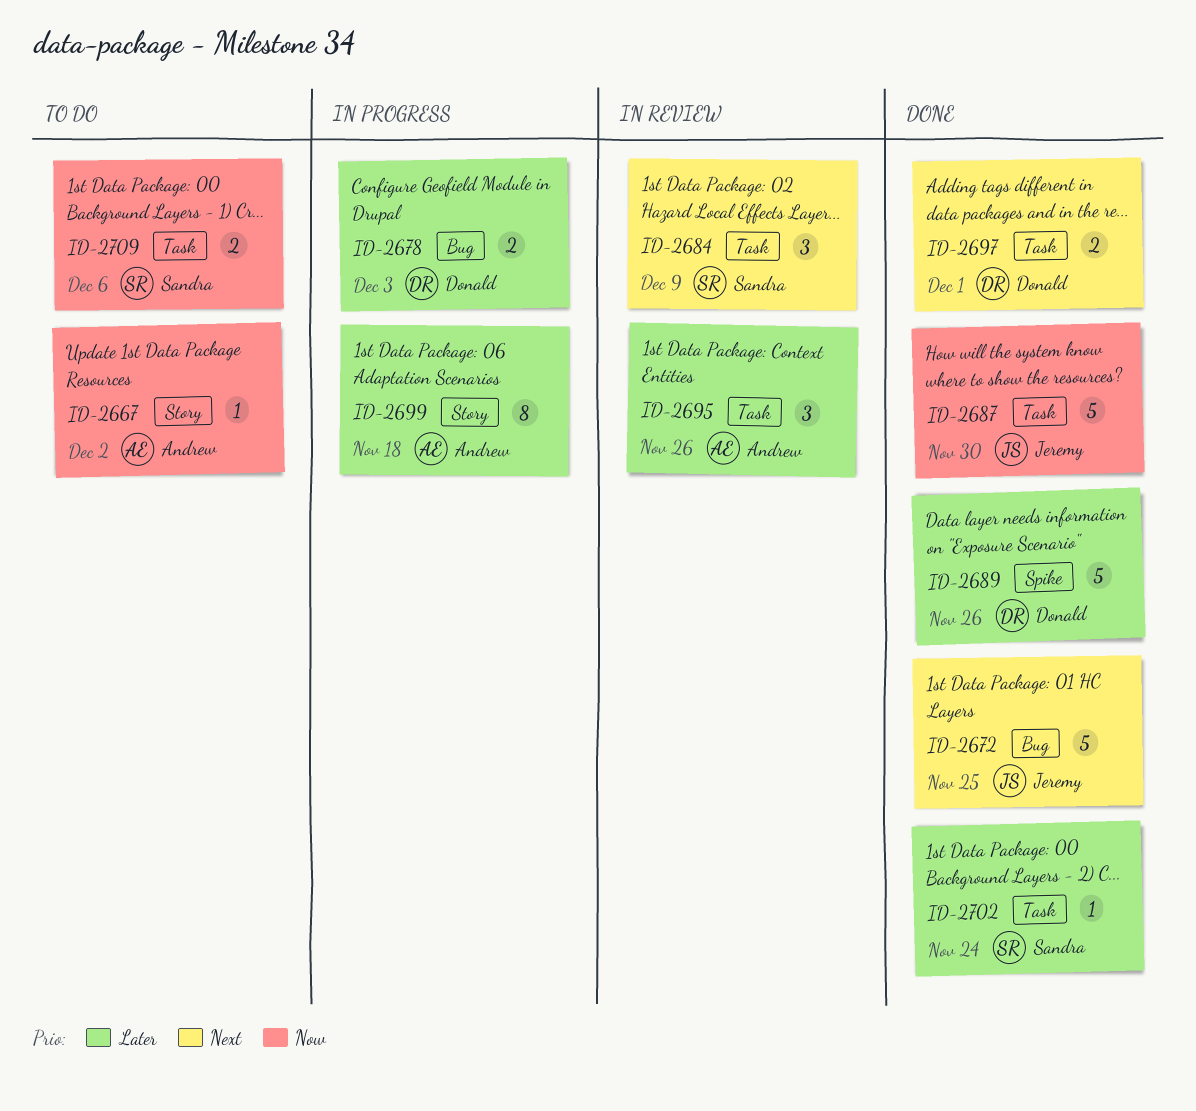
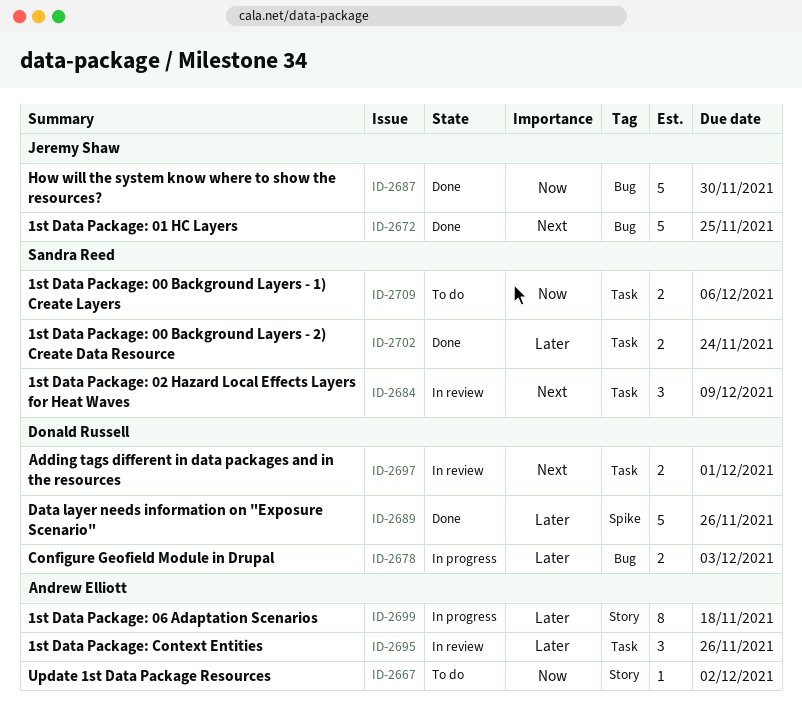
ID-2687, label: Task -> Bug
ID-2697, status: Done -> In review
ID-2702, estimate: 1 -> 2

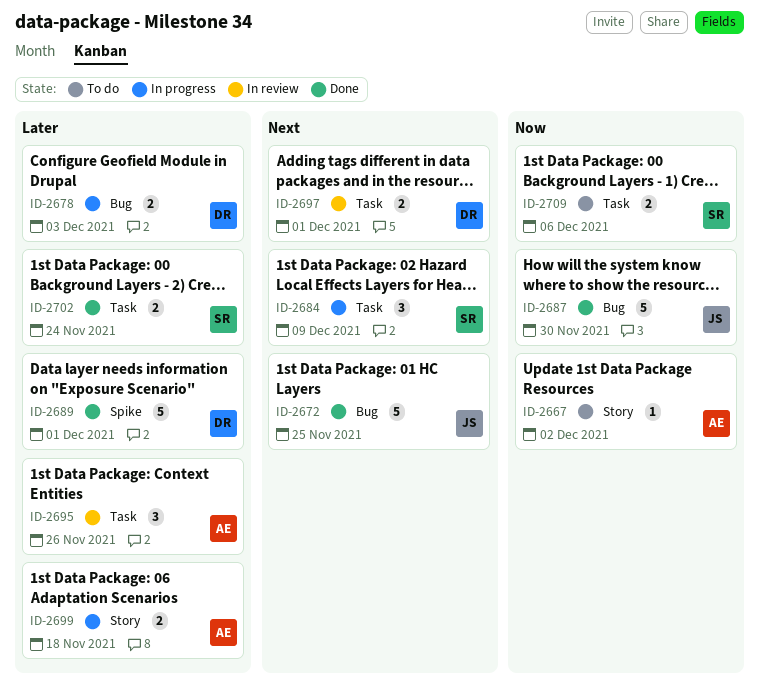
ID-2684, status: In review -> In progress
ID-2689, due: Nov 26 -> Dec 1
ID-2699, estimate: 8 -> 2

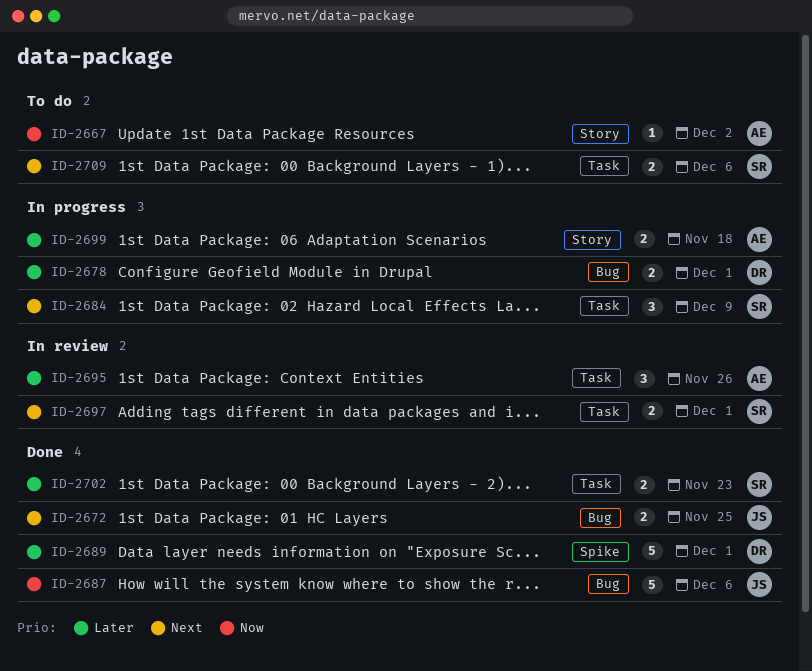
ID-2672, estimate: 5 -> 2
ID-2678, due: Dec 3 -> Dec 1
ID-2687, due: Nov 30 -> Dec 6
ID-2697, owner: DR -> SR
ID-2702, due: Nov 24 -> Nov 23
ID-2709, priority: Now -> Next

